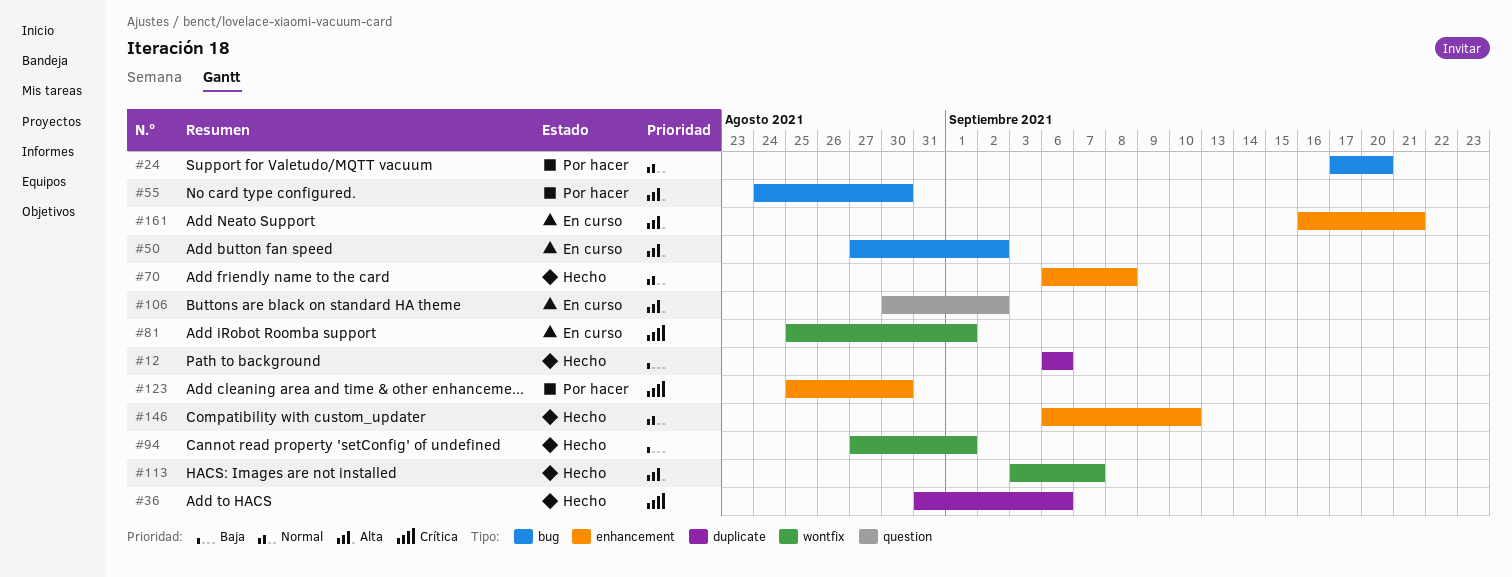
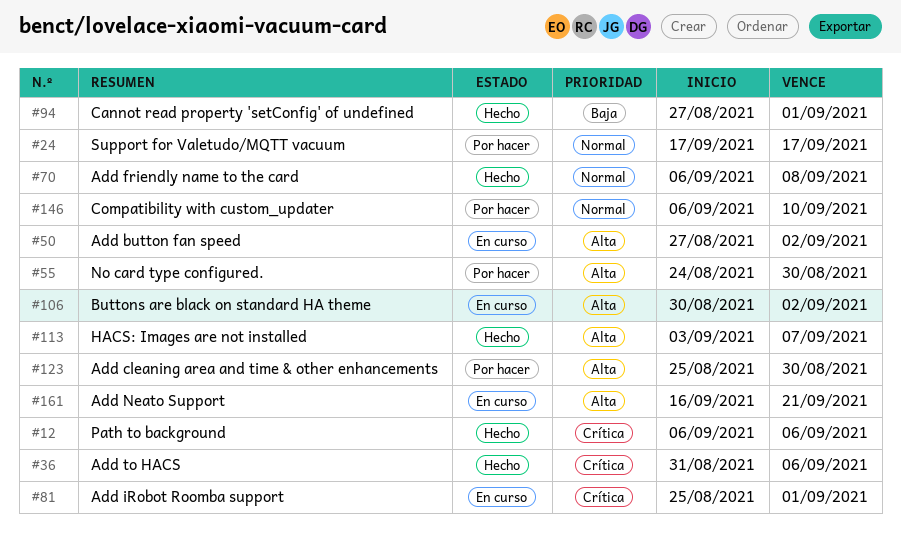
#12, priority: Baja -> Crítica
#24, due: Sep 20 -> Sep 17
#123, priority: Crítica -> Alta
#146, status: Hecho -> Por hacer

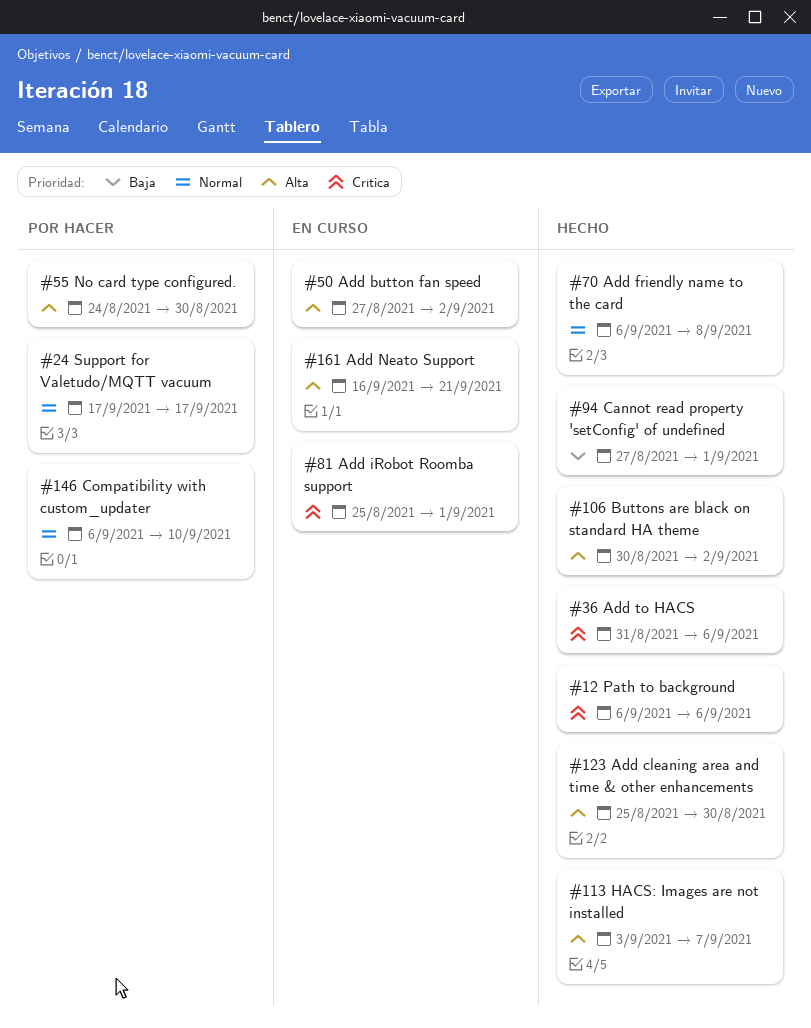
#106, status: En curso -> Hecho
#123, status: Por hacer -> Hecho

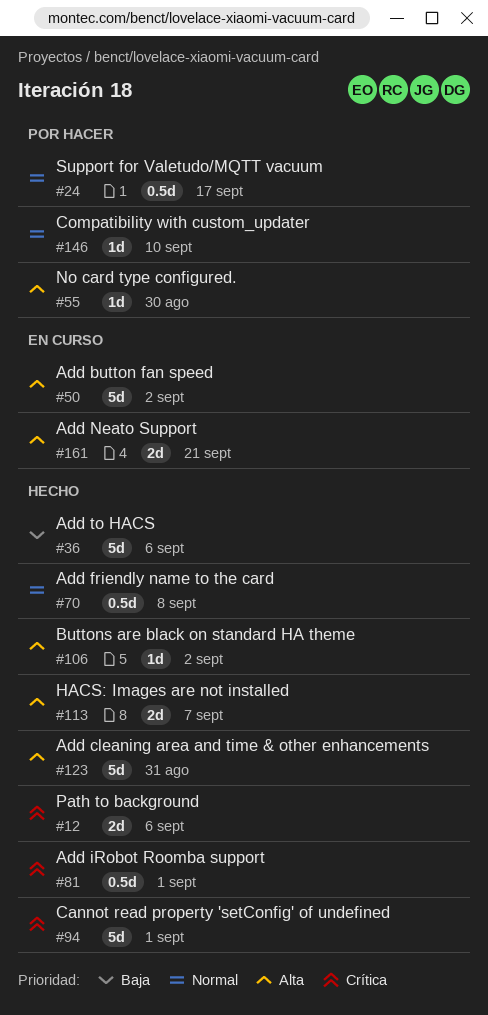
#36, priority: Crítica -> Baja
#81, status: En curso -> Hecho
#94, priority: Baja -> Crítica
#123, due: Aug 30 -> Aug 31

